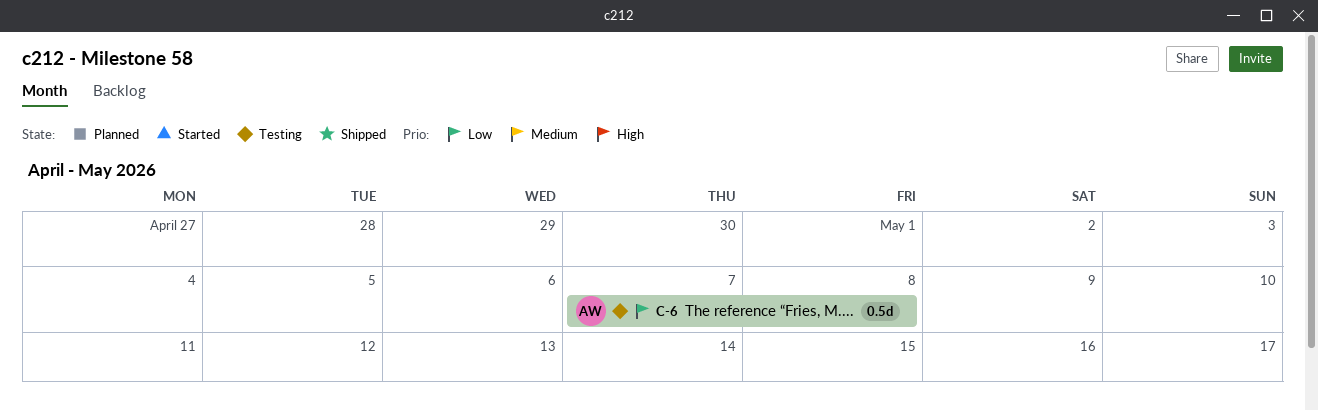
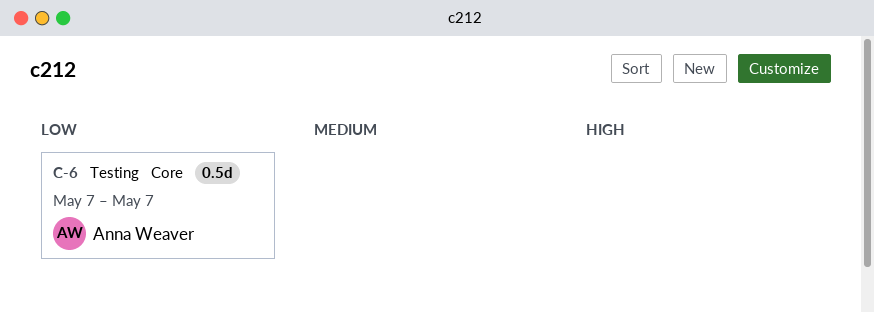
C-6, due: May 8 -> May 7

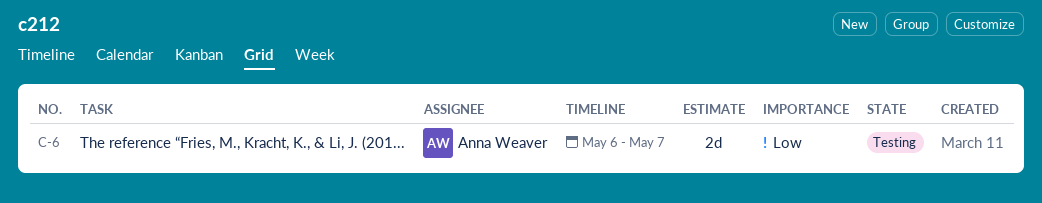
C-6, estimate: 0.5d -> 2d
C-6, start: May 7 -> May 6

